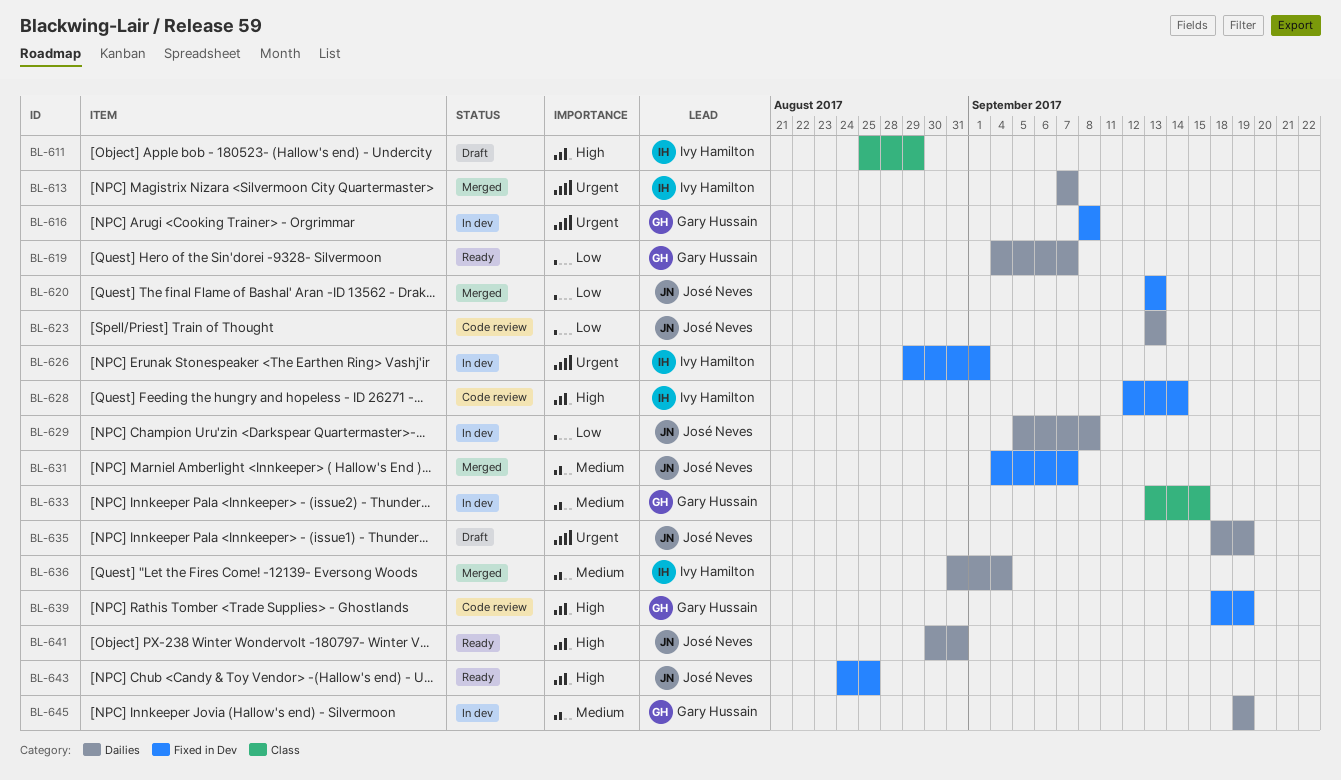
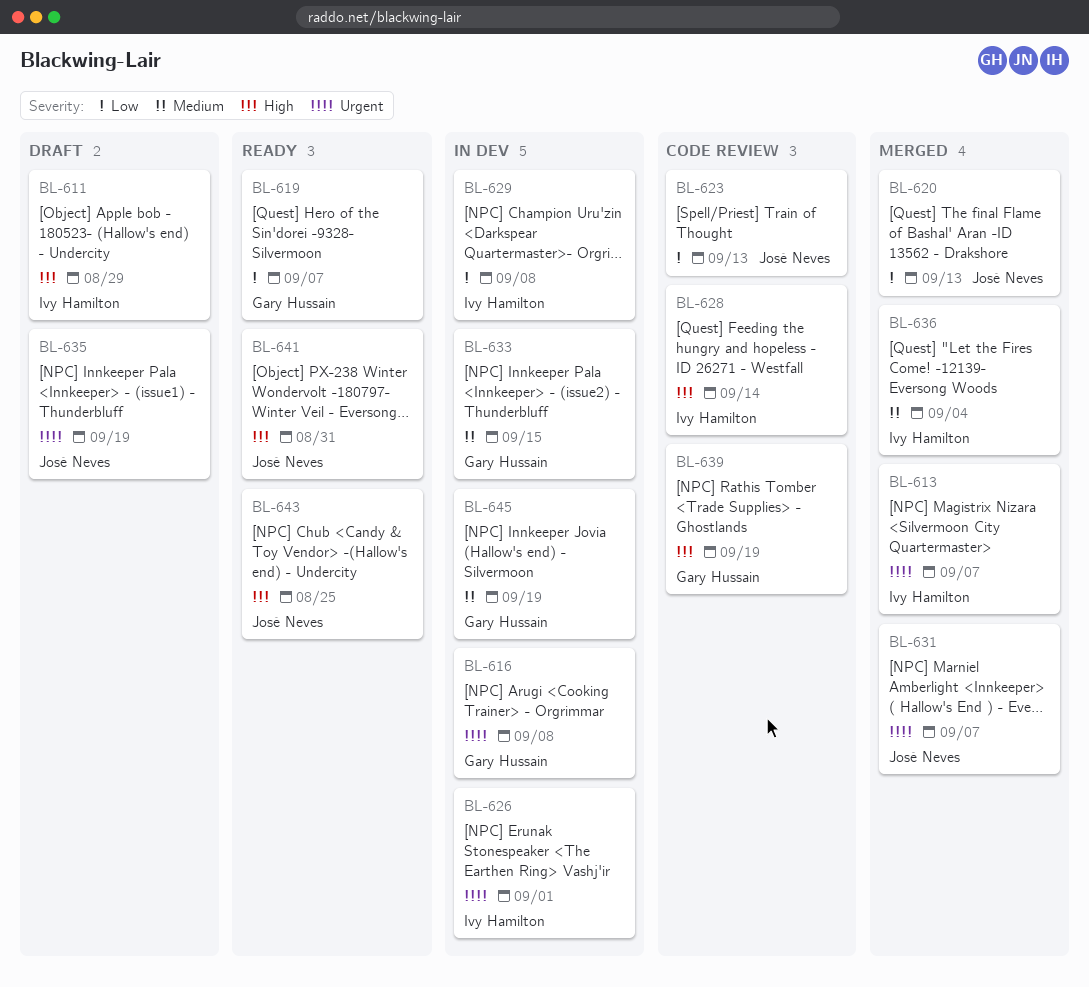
BL-629, owner: José Neves -> Ivy Hamilton
BL-631, priority: Medium -> Urgent

